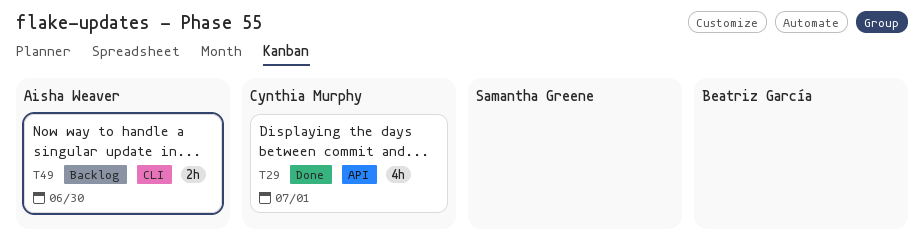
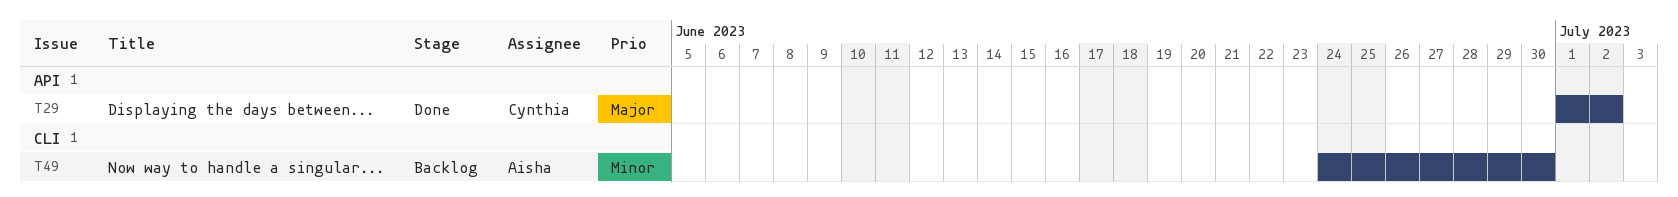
T29, due: Jul 1 -> Jul 2

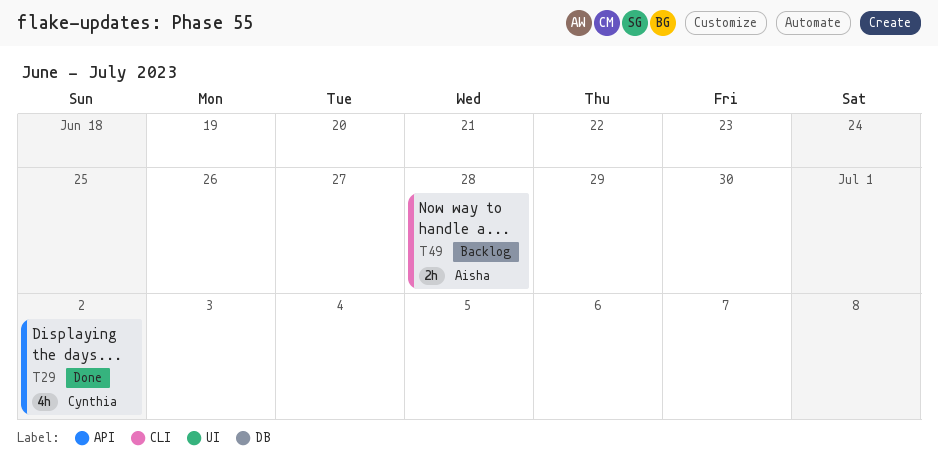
T49, due: Jun 30 -> Jun 28

